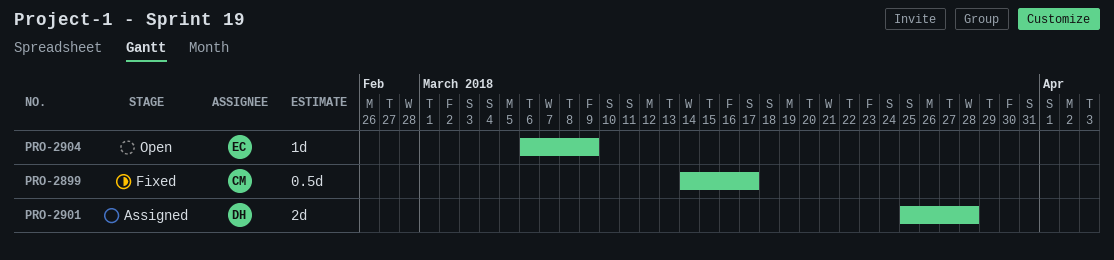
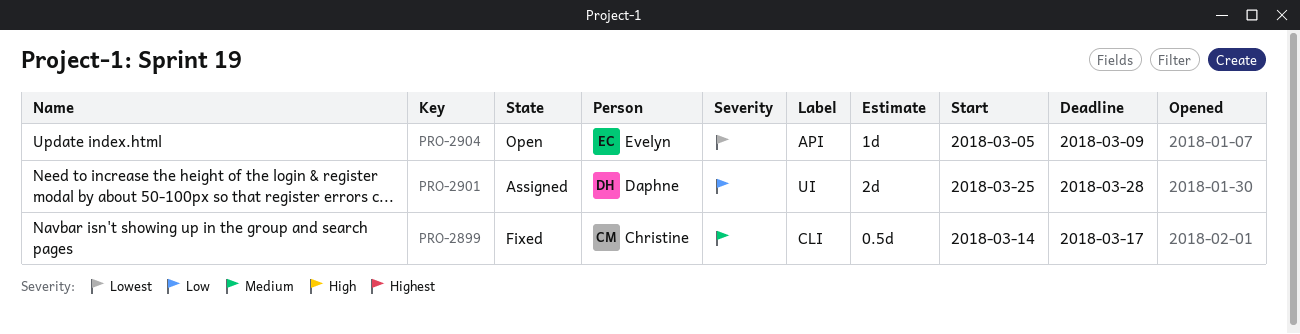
PRO-2904, start: Mar 6 -> Mar 5

